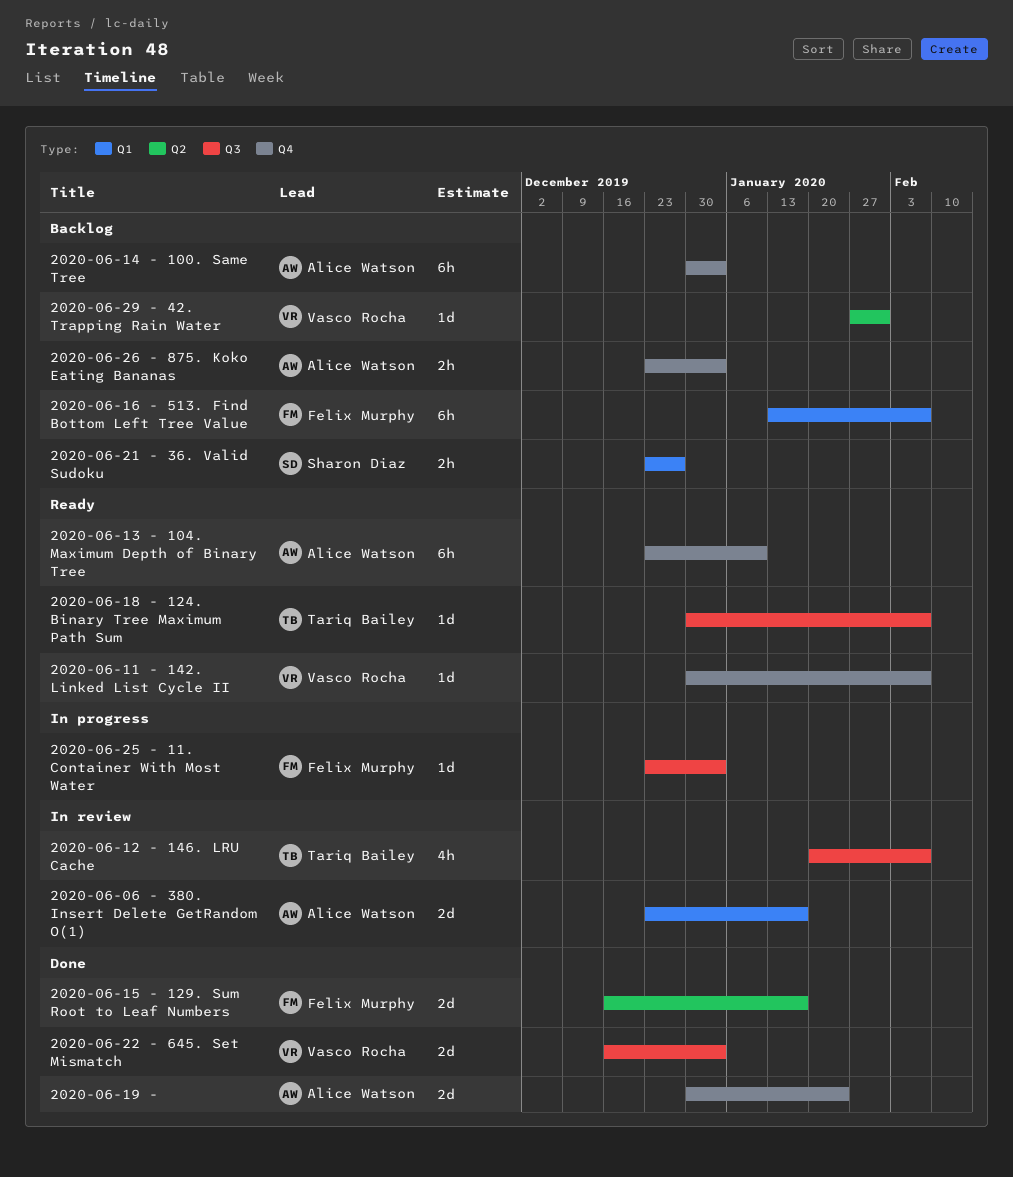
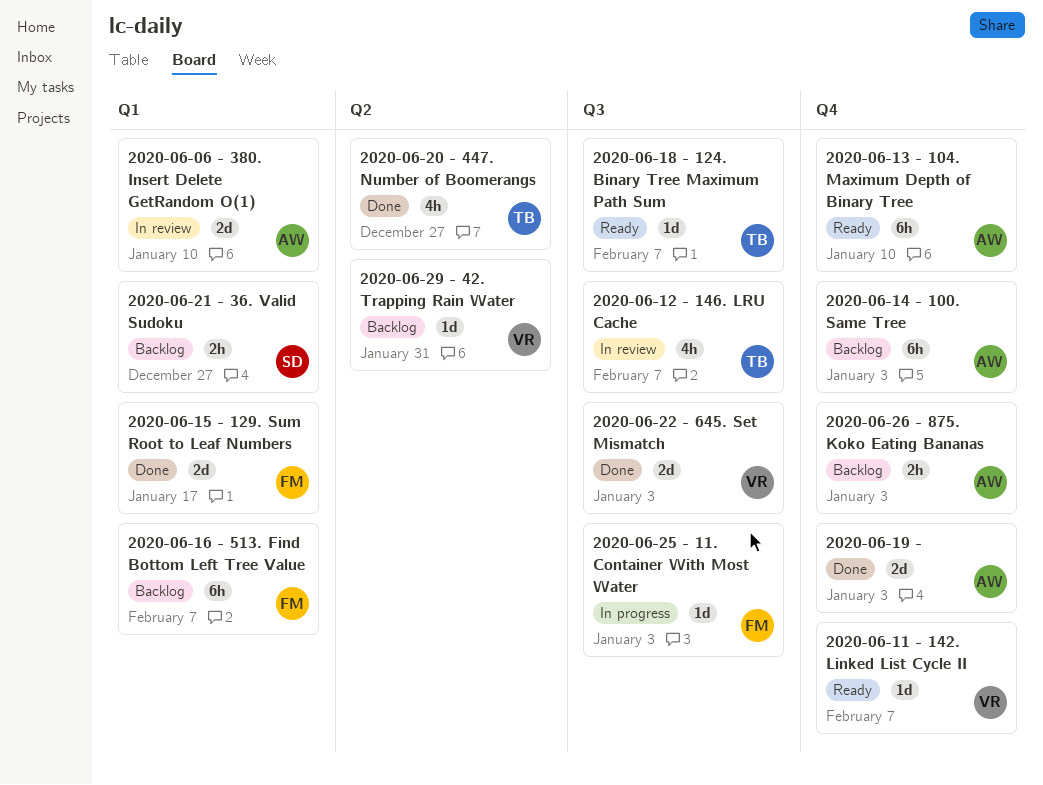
2020-06-06 - 380. Insert Delete GetRandom O(1), due: Jan 17 -> Jan 10
2020-06-15 - 129. Sum Root to Leaf Numbers, label: Q2 -> Q1
2020-06-19 -, due: Jan 24 -> Jan 3
2020-06-20 - 447. Number of Boomerangs: none -> present

